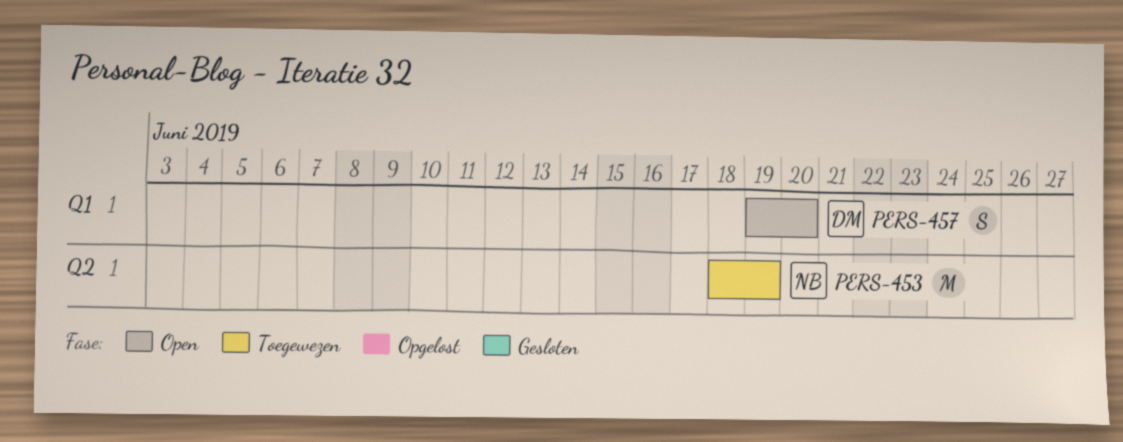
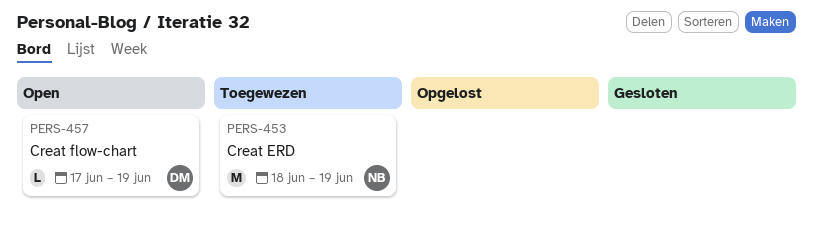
PERS-457, estimate: S -> L
PERS-457, start: Jun 19 -> Jun 17
PERS-457, due: Jun 20 -> Jun 19

